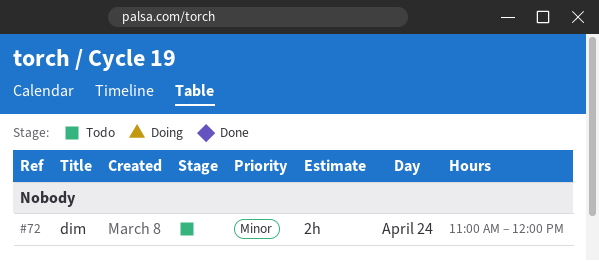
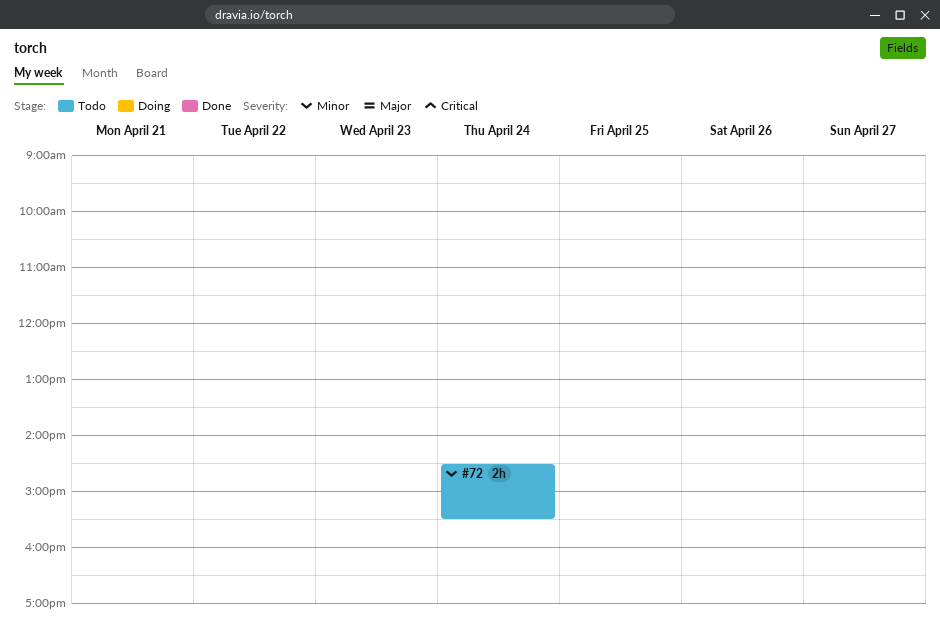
#72, begins: 11:00 -> 14:30
#72, ends: 12:00 -> 15:30

